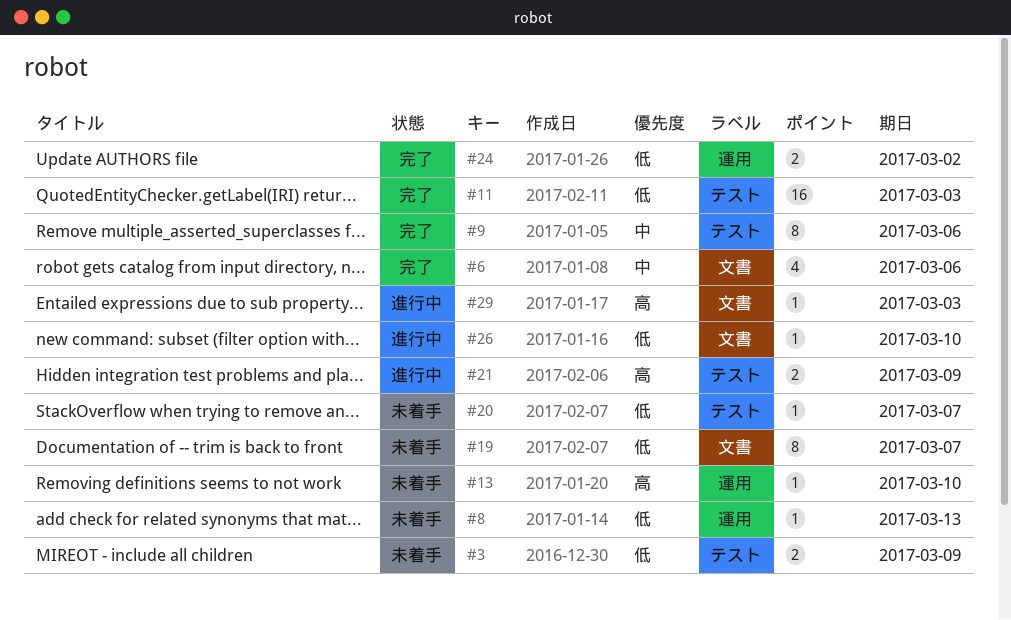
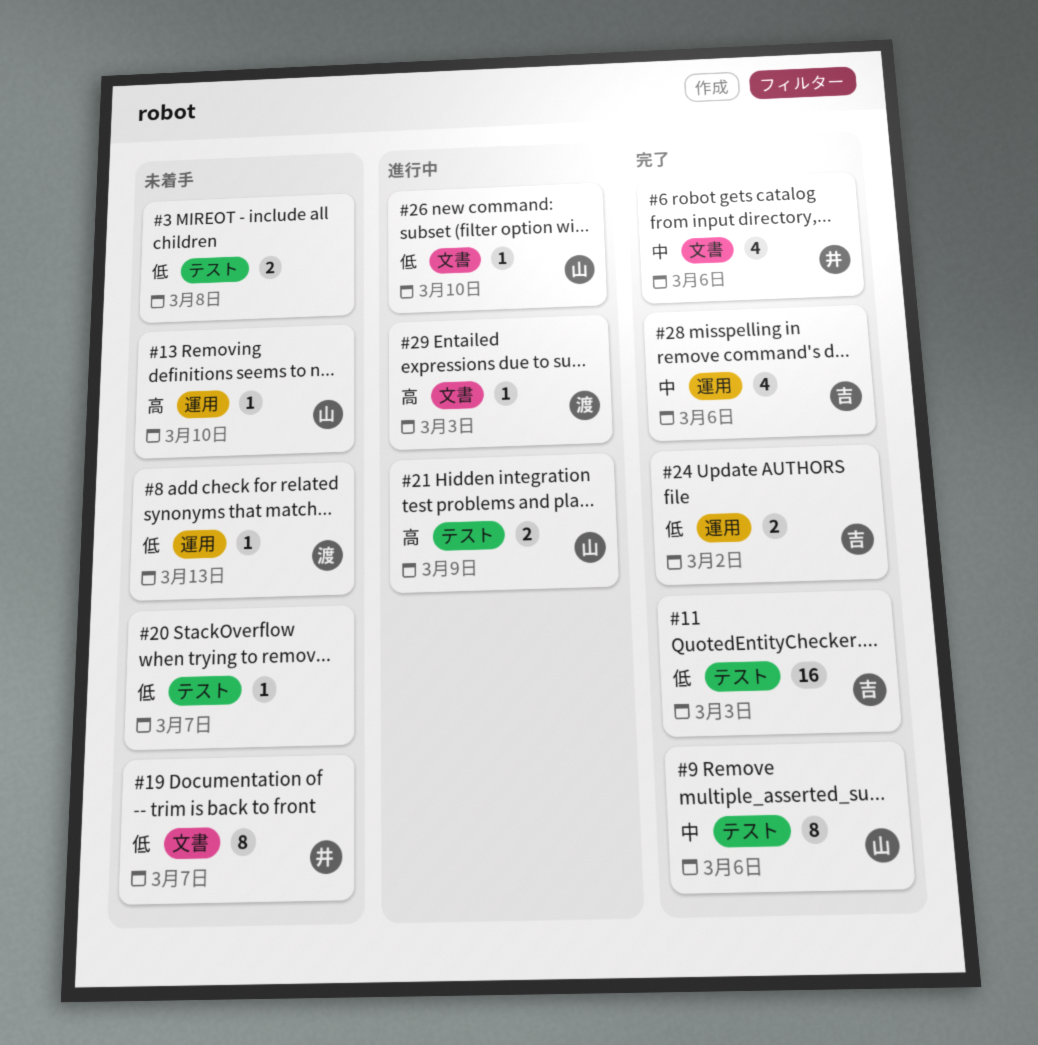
#3, due: Mar 9 -> Mar 8
#28: none -> present

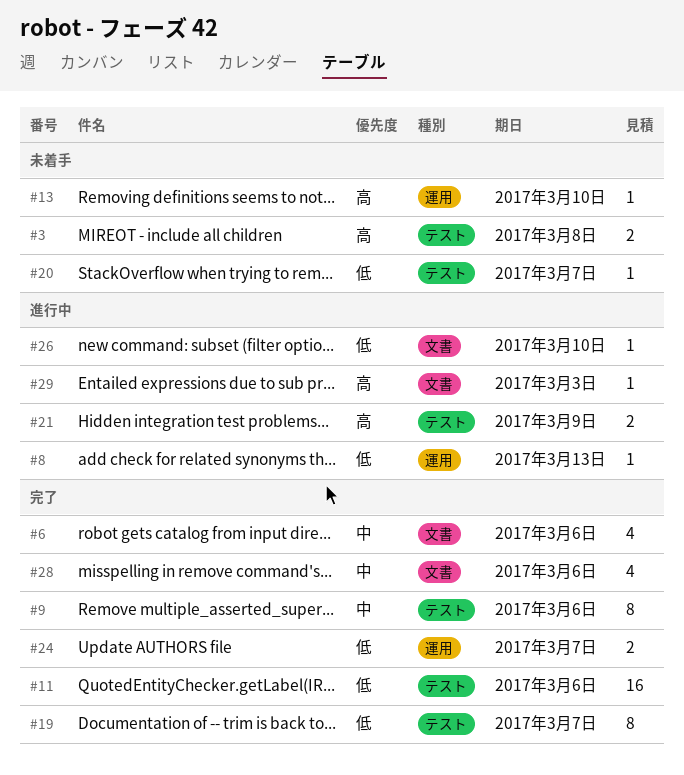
#3, priority: 低 -> 高
#8, status: 未着手 -> 進行中
#11, due: Mar 3 -> Mar 6
#19, status: 未着手 -> 完了
#19, label: 文書 -> テスト
#24, due: Mar 2 -> Mar 7
#28, label: 運用 -> 文書

